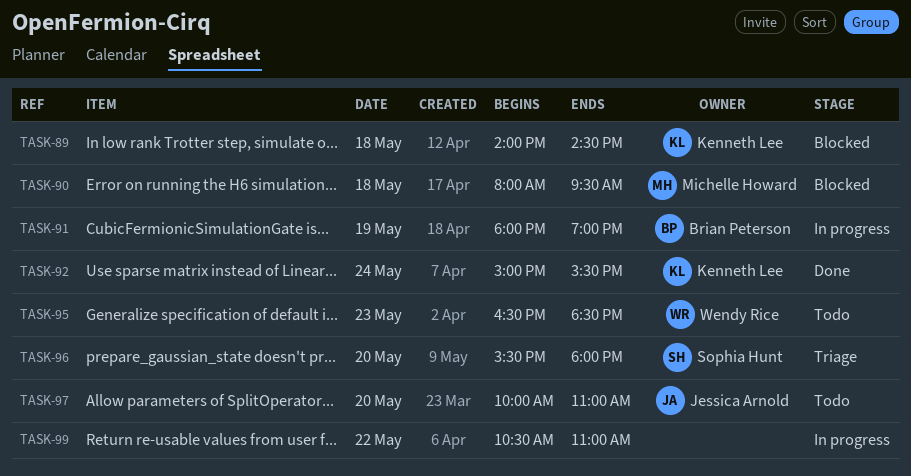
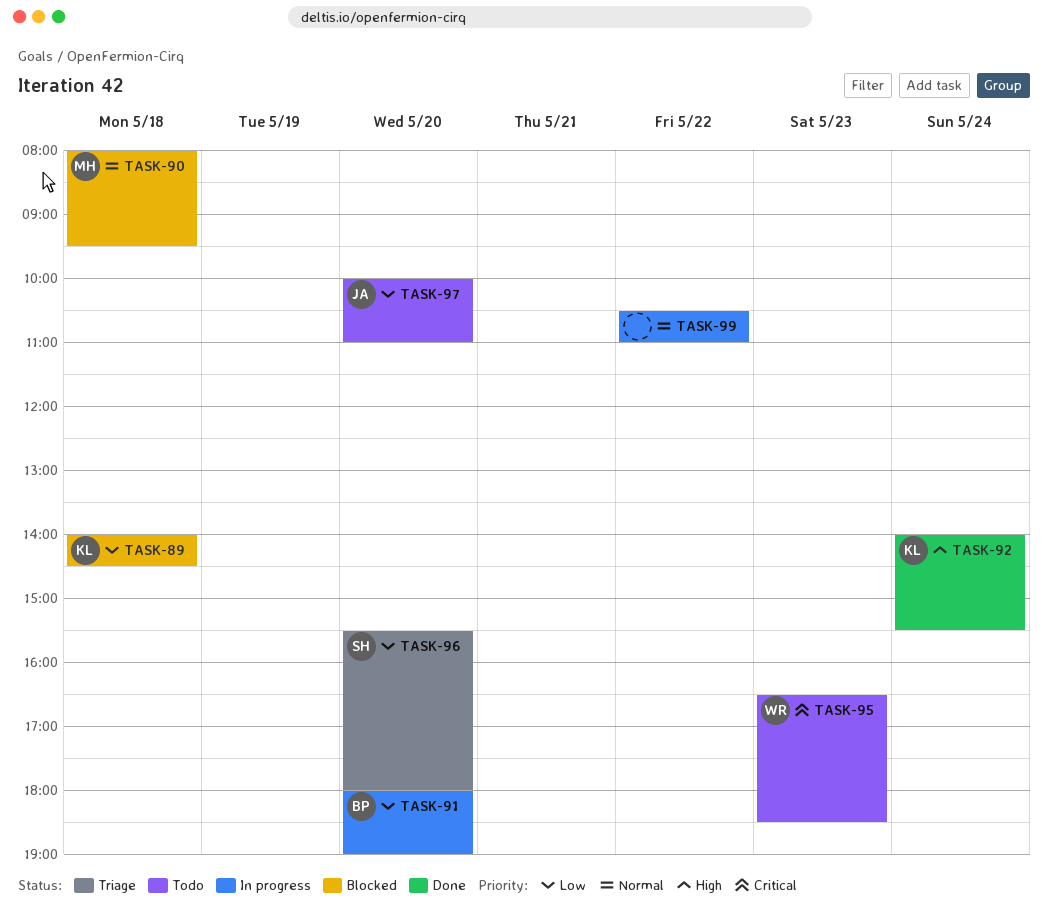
TASK-91, day: May 19 -> May 20
TASK-92, begins: 15:00 -> 14:00

